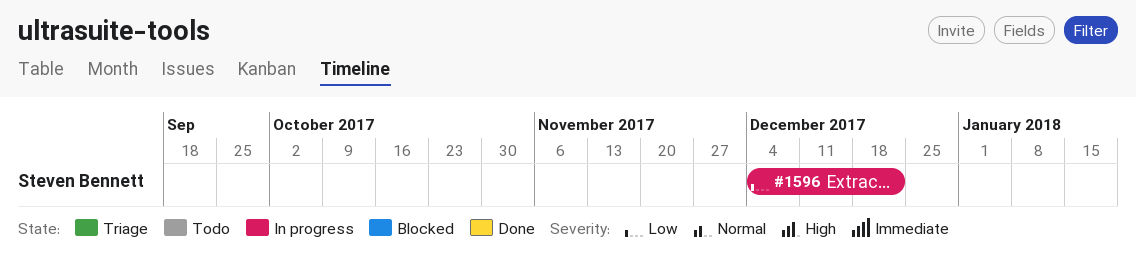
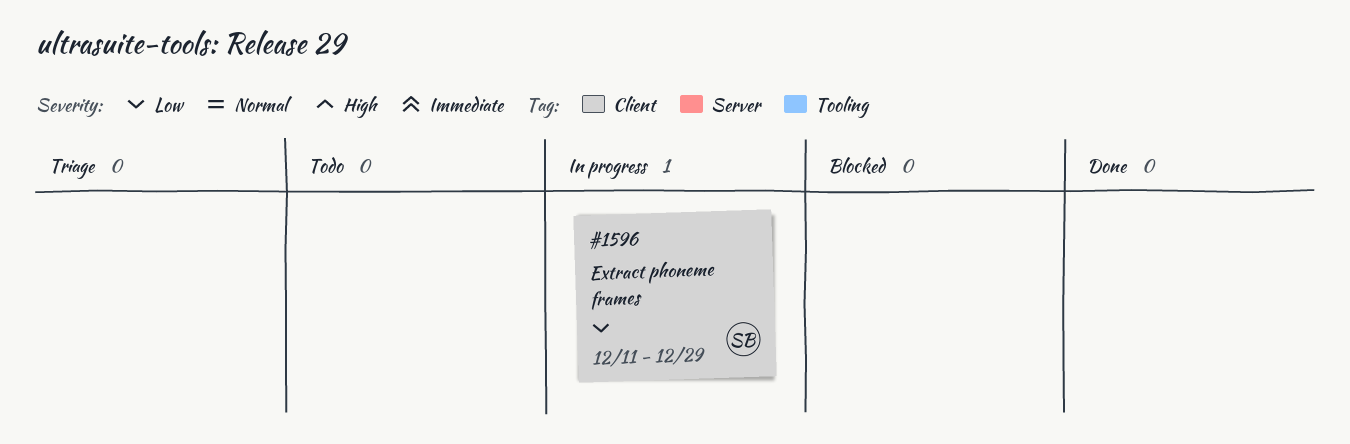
#1596, start: Dec 4 -> Dec 11
#1596, due: Dec 22 -> Dec 29

